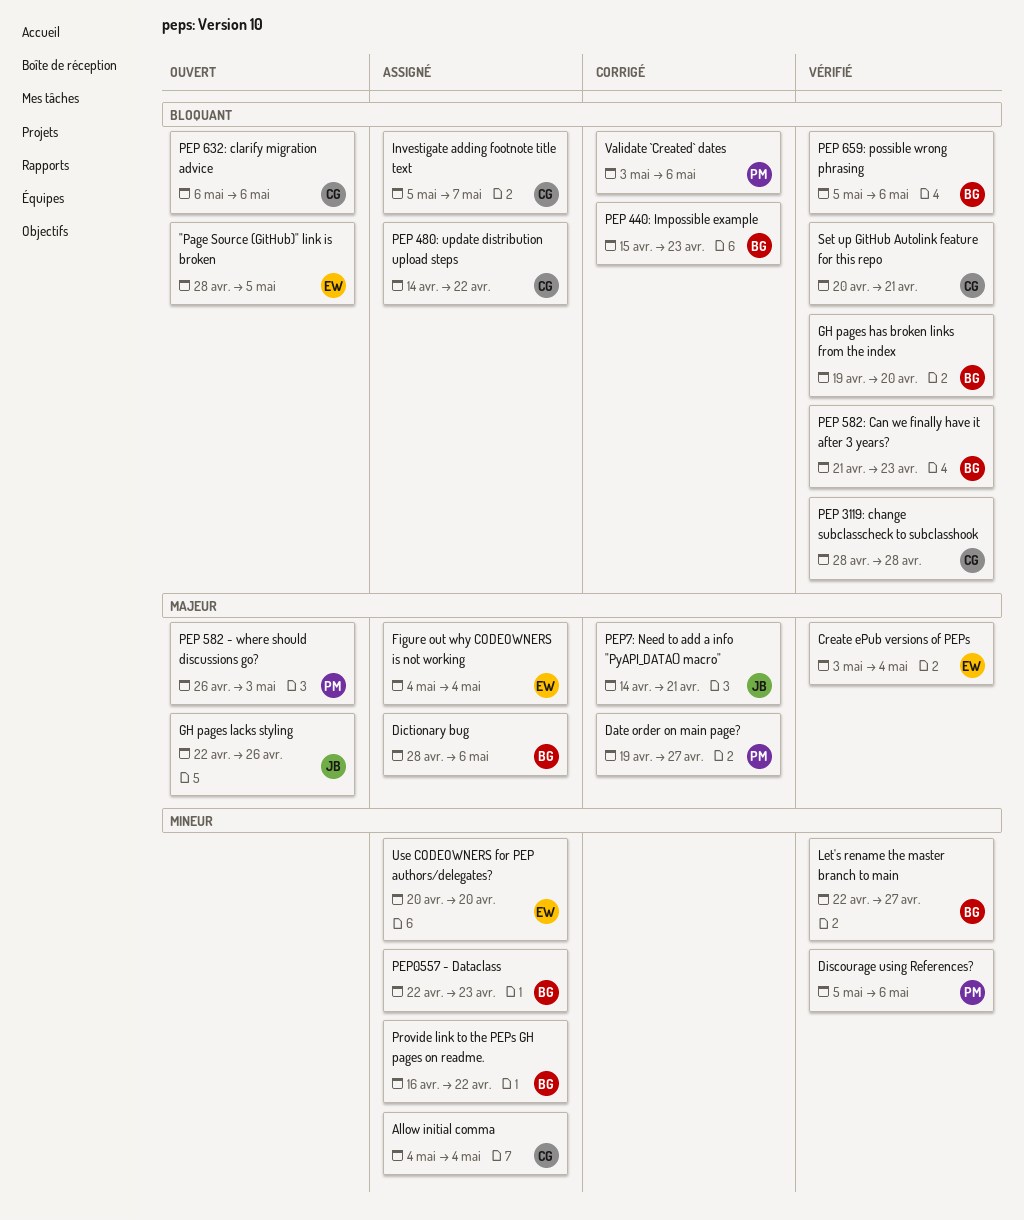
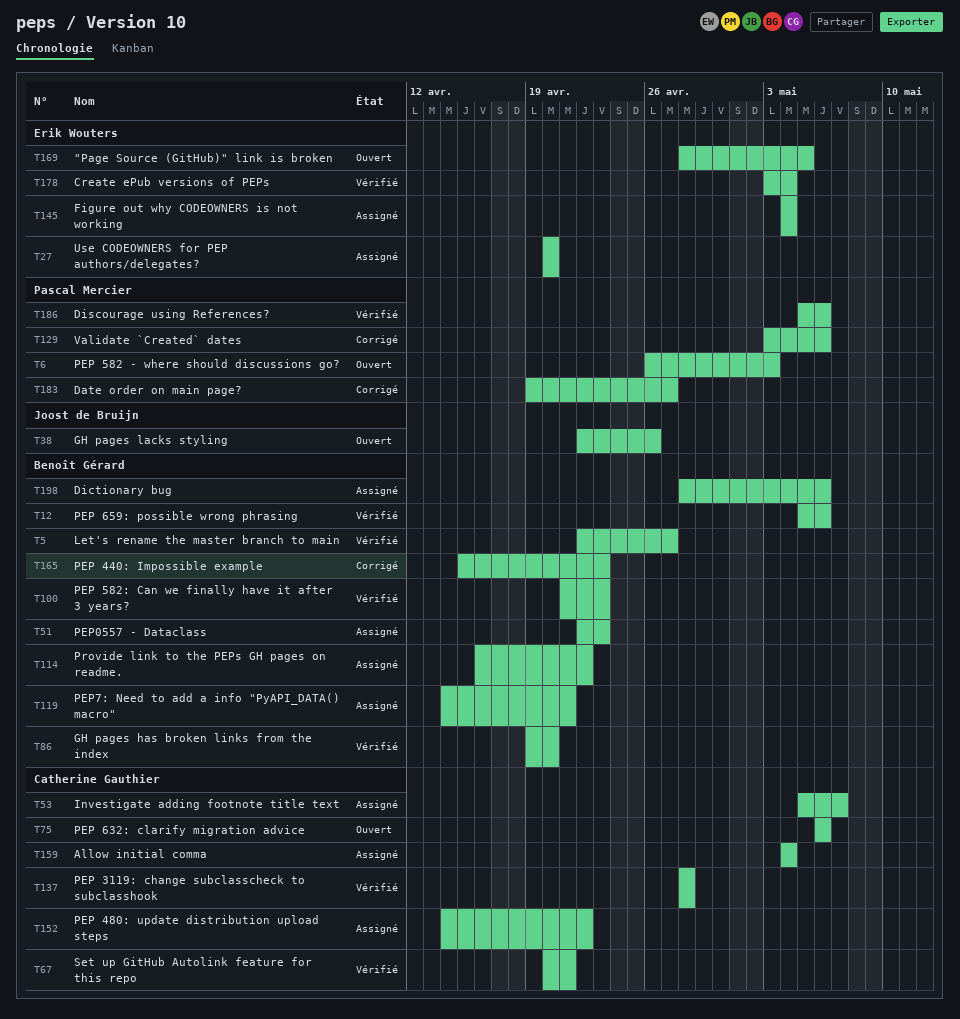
PEP7: Need to add a info "PyAPI_DATA() macro", status: Corrigé -> Assigné
PEP7: Need to add a info "PyAPI_DATA() macro", owner: Joost de Bruijn -> Benoît Gérard

